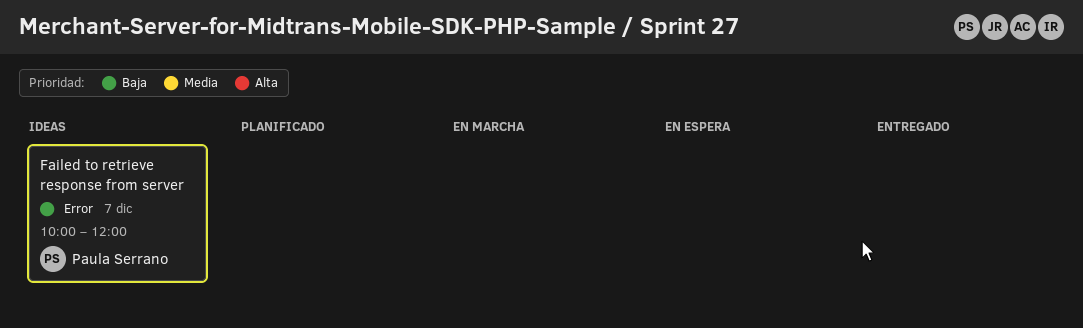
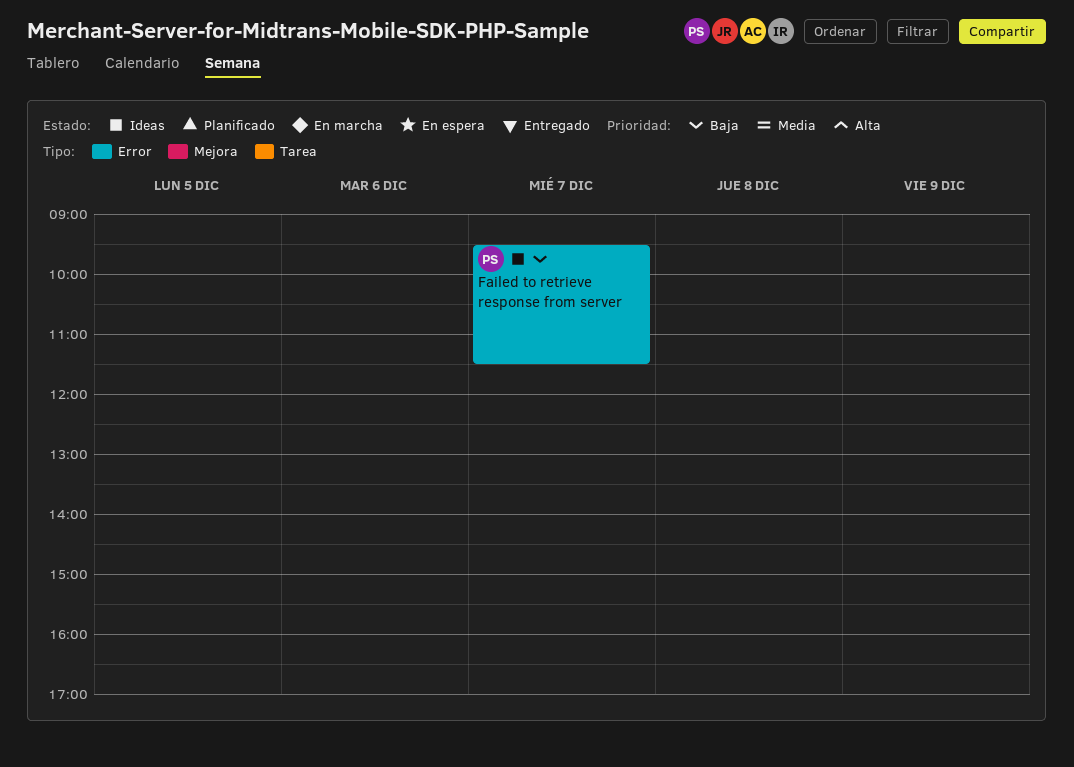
Failed to retrieve response from server, begins: 10:00 -> 09:30
Failed to retrieve response from server, ends: 12:00 -> 11:30

